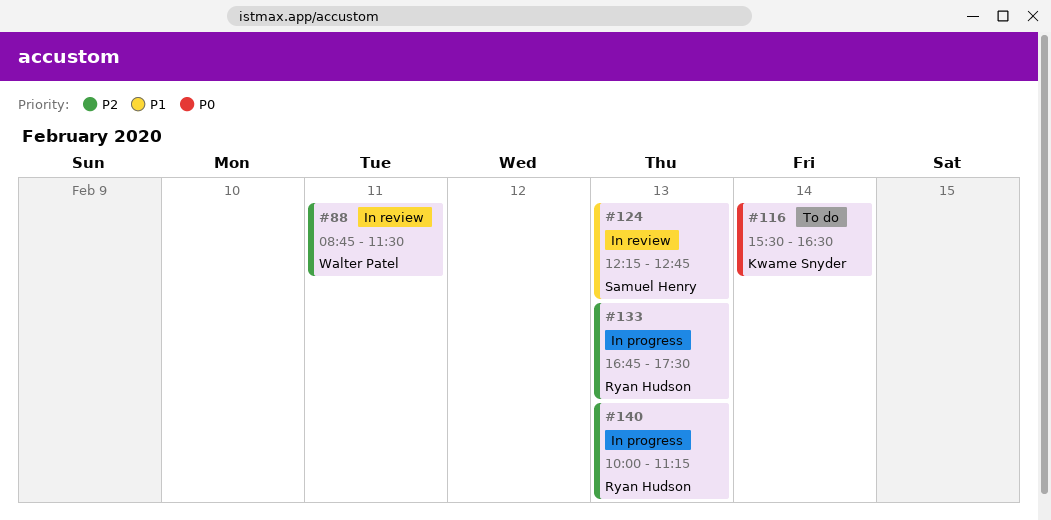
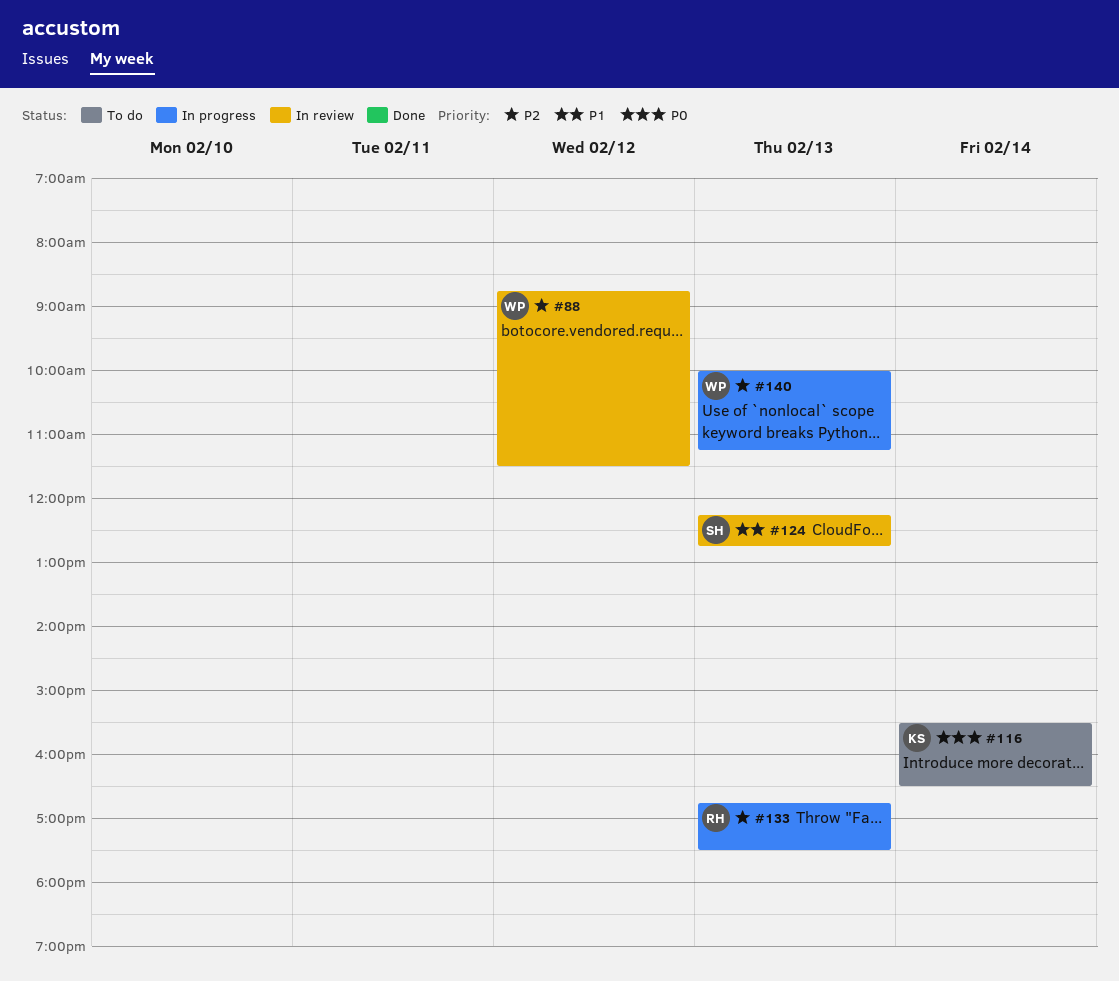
#88, day: Feb 11 -> Feb 12
#140, owner: Ryan Hudson -> Walter Patel

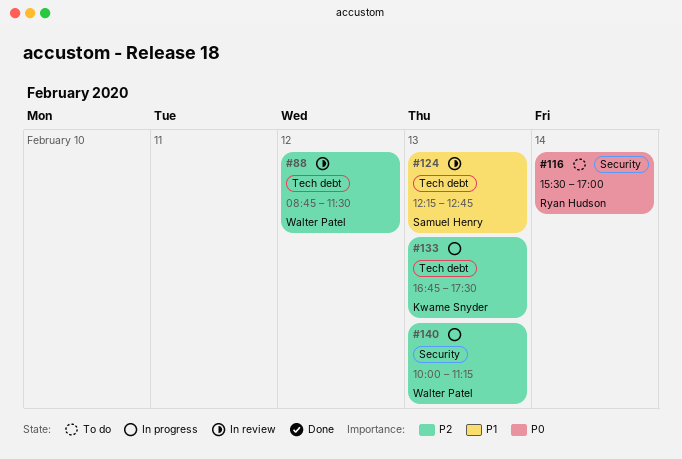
#116, owner: Kwame Snyder -> Ryan Hudson
#116, ends: 16:30 -> 17:00
#133, owner: Ryan Hudson -> Kwame Snyder

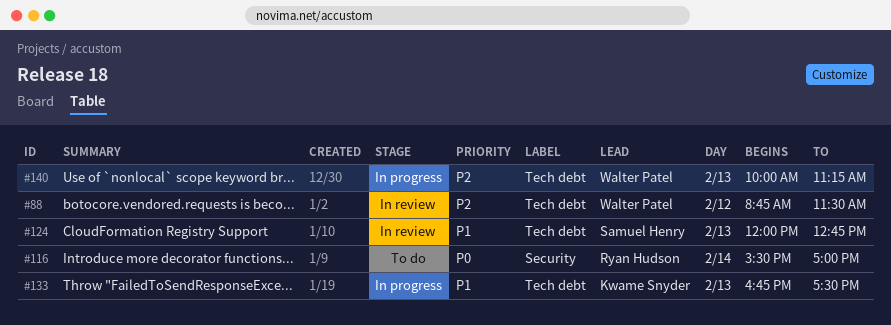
#124, begins: 12:15 -> 12:00
#133, priority: P2 -> P1
#140, label: Security -> Tech debt

